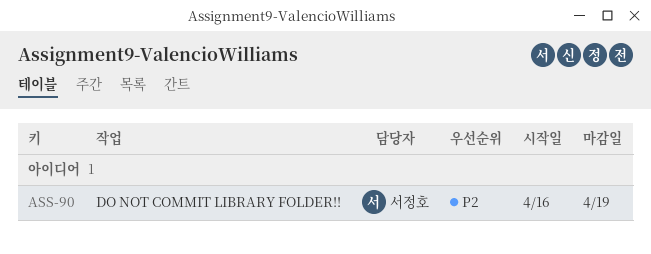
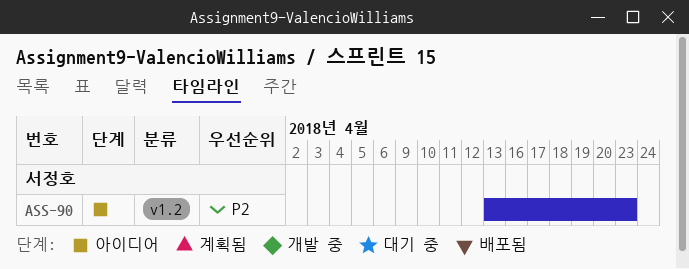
ASS-90, start: Apr 16 -> Apr 13
ASS-90, due: Apr 19 -> Apr 23

